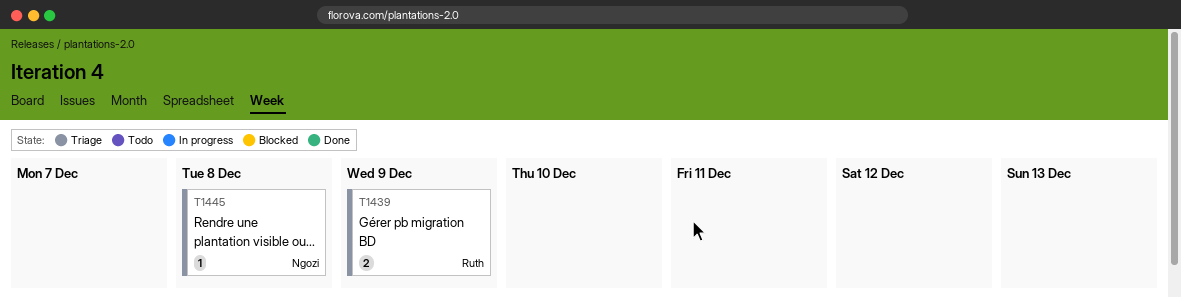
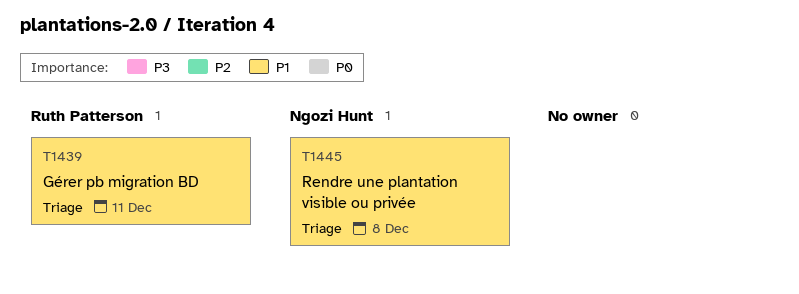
T1439, due: Dec 9 -> Dec 11

